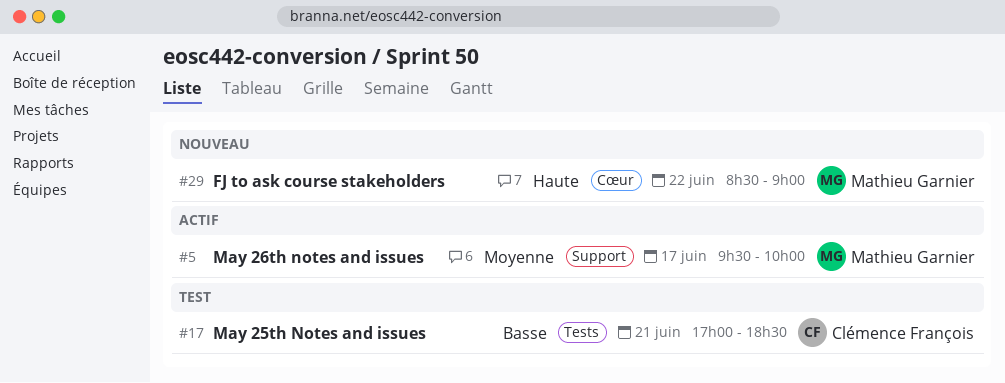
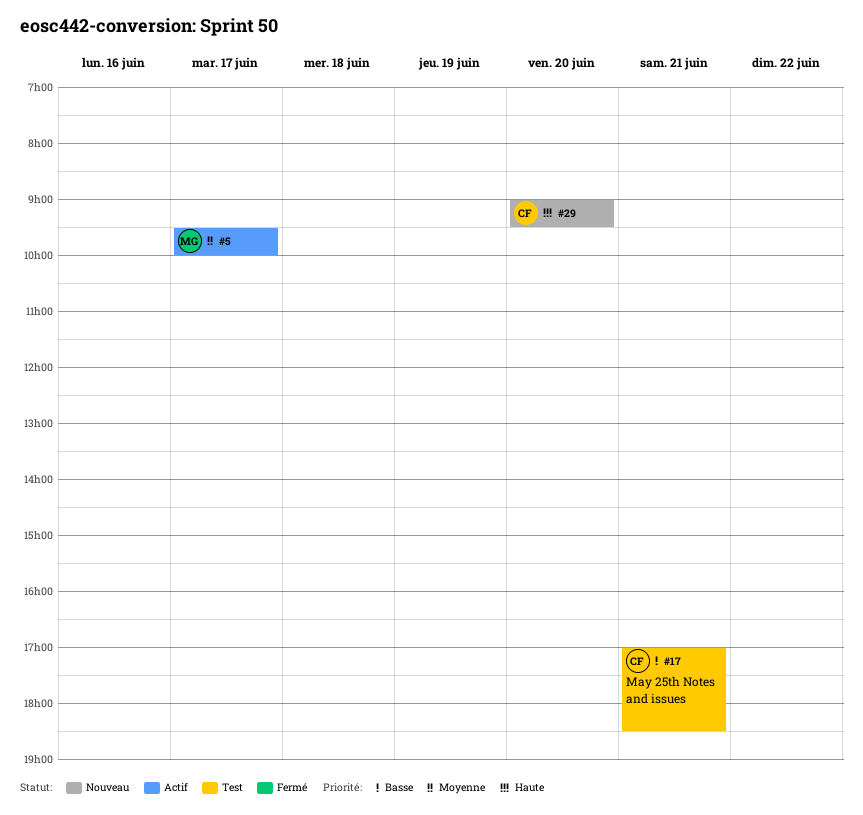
#29, owner: Mathieu Garnier -> Clémence François
#29, day: Jun 22 -> Jun 20
#29, begins: 08:30 -> 09:00
#29, ends: 09:00 -> 09:30

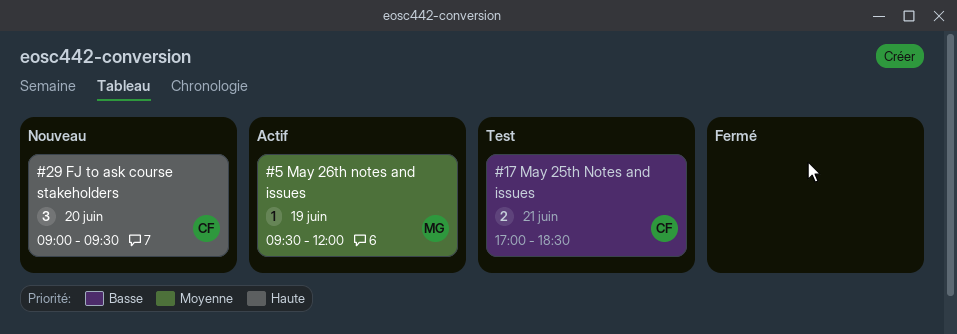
#5, day: Jun 17 -> Jun 19
#5, ends: 10:00 -> 12:00

